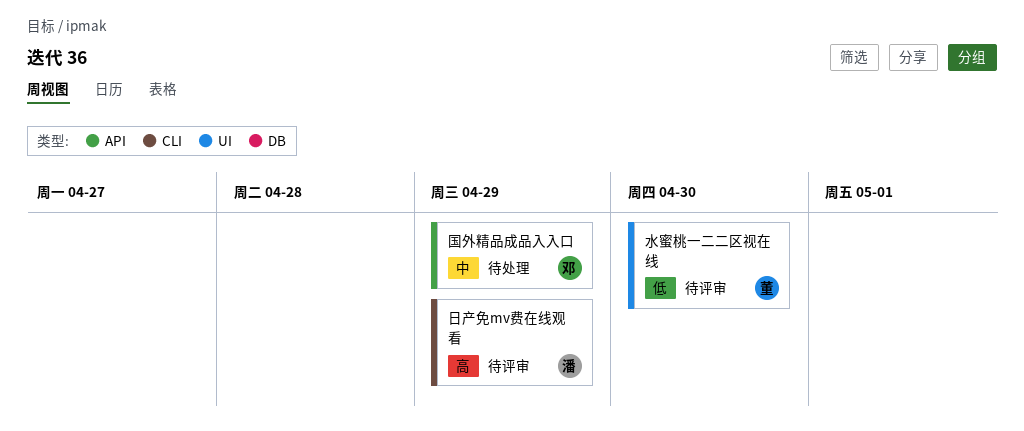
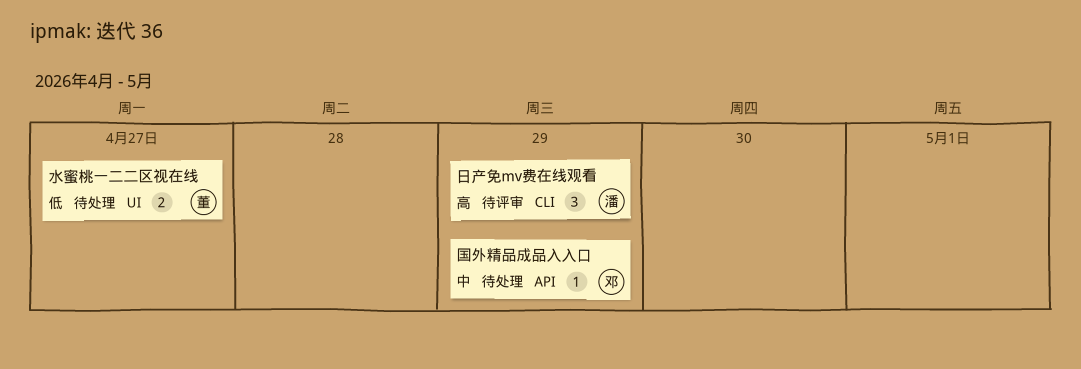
水蜜桃一二二区视在线, status: 待评审 -> 待处理
水蜜桃一二二区视在线, due: Apr 30 -> Apr 27

